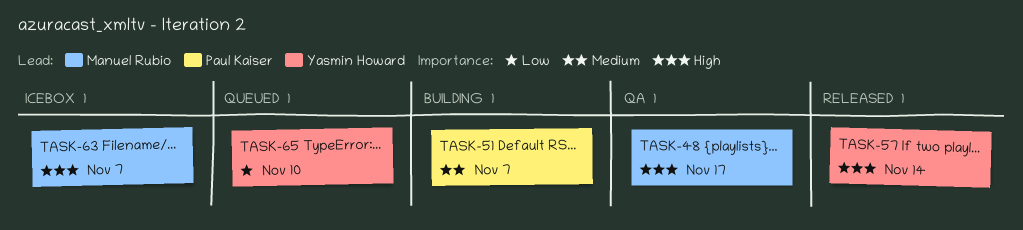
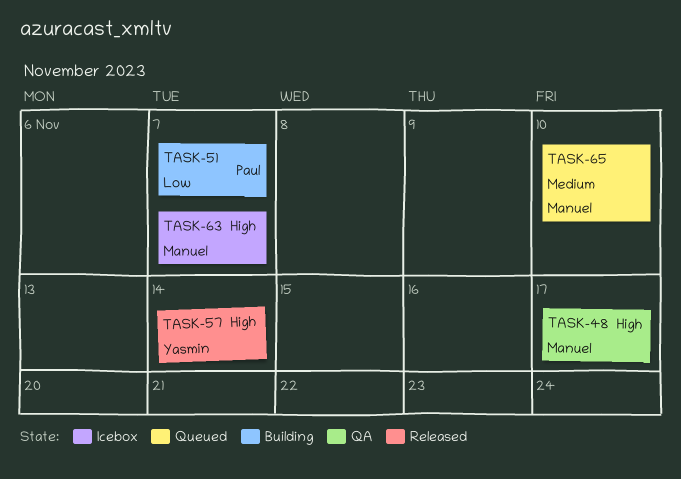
TASK-51, priority: Medium -> Low
TASK-65, owner: Yasmin Howard -> Manuel Rubio
TASK-65, priority: Low -> Medium

